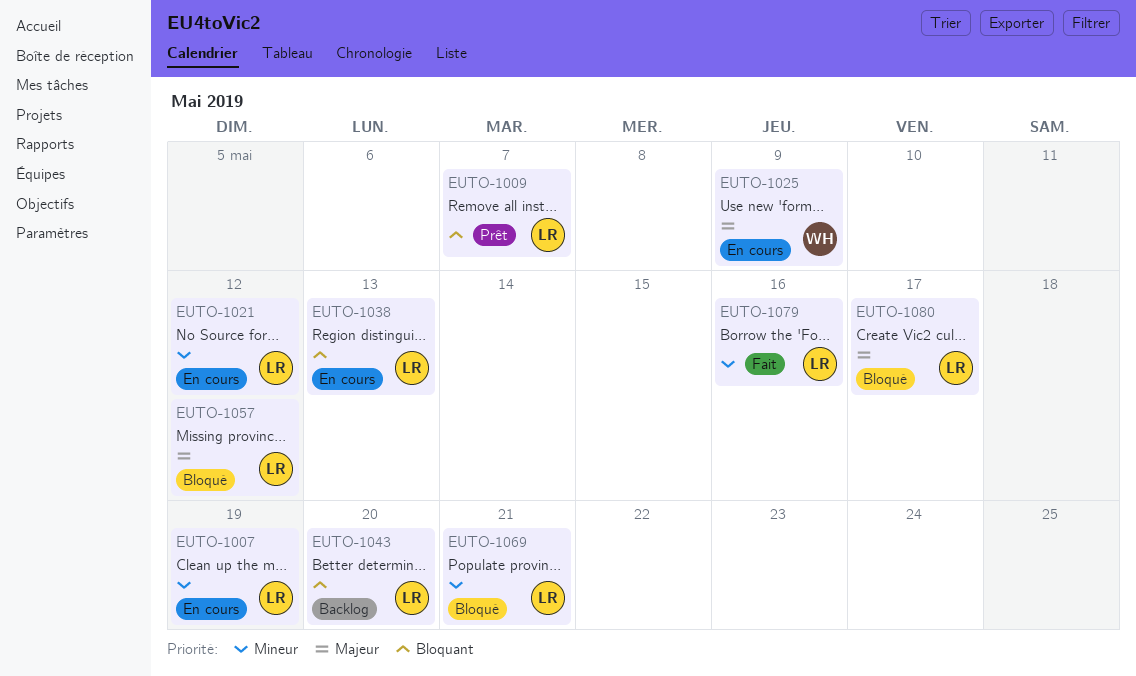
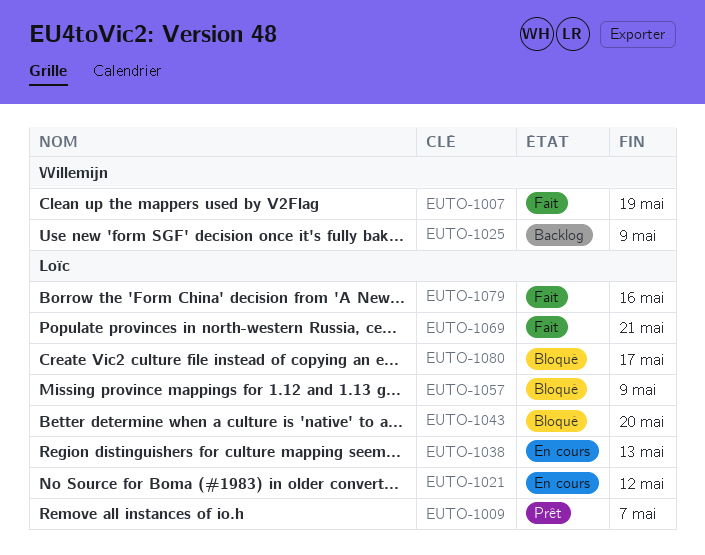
EUTO-1007, status: En cours -> Fait
EUTO-1007, owner: Loïc -> Willemijn
EUTO-1025, status: En cours -> Backlog
EUTO-1043, status: Backlog -> Bloqué
EUTO-1057, due: May 12 -> May 9
EUTO-1069, status: Bloqué -> Fait

